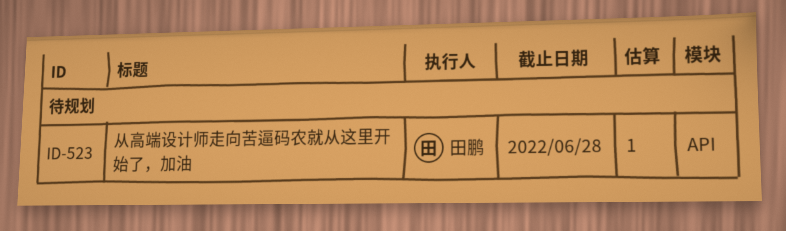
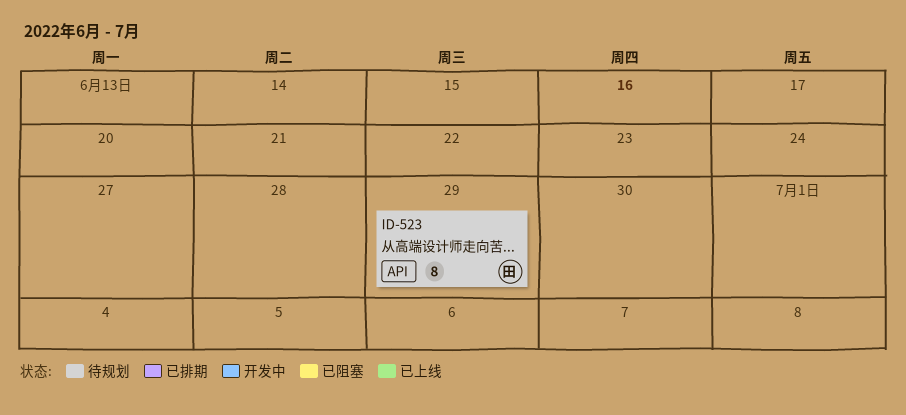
ID-523, estimate: 1 -> 8
ID-523, due: Jun 28 -> Jun 29

